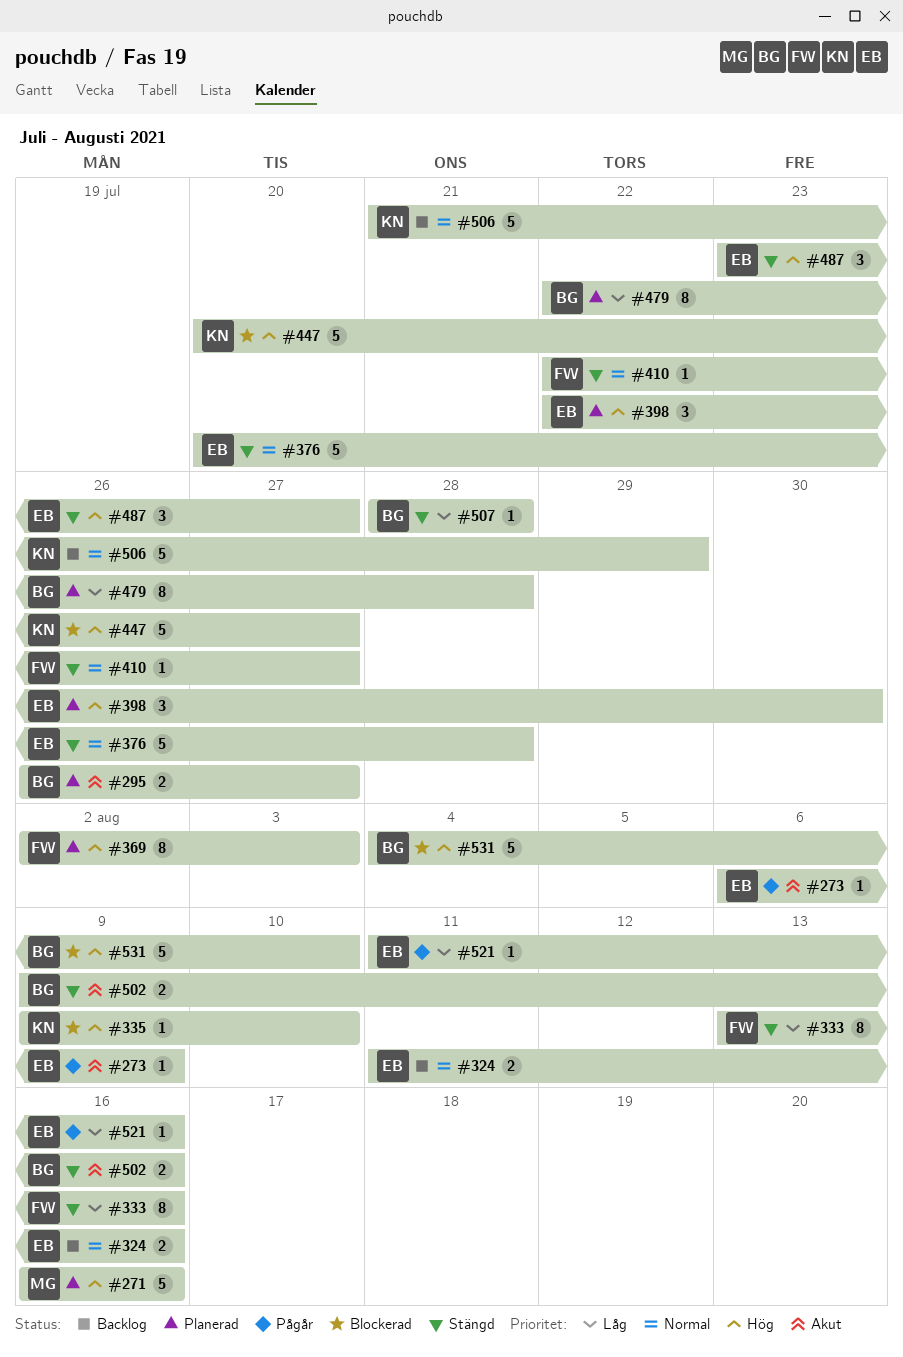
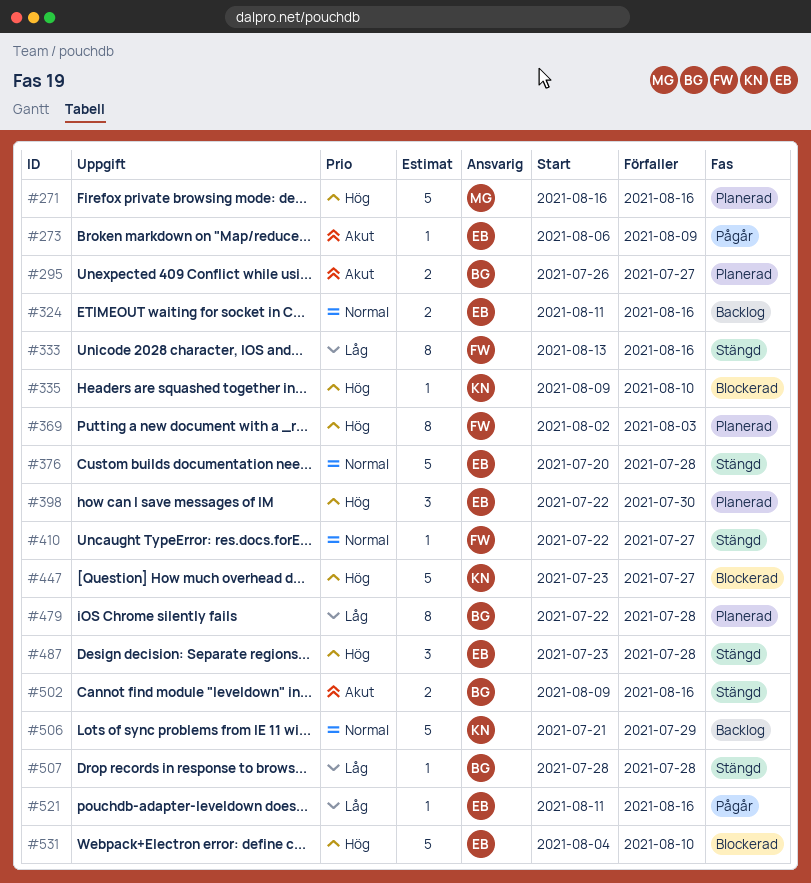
#447, start: Jul 20 -> Jul 23
#487, due: Jul 27 -> Jul 28
#531, owner: BG -> EB

